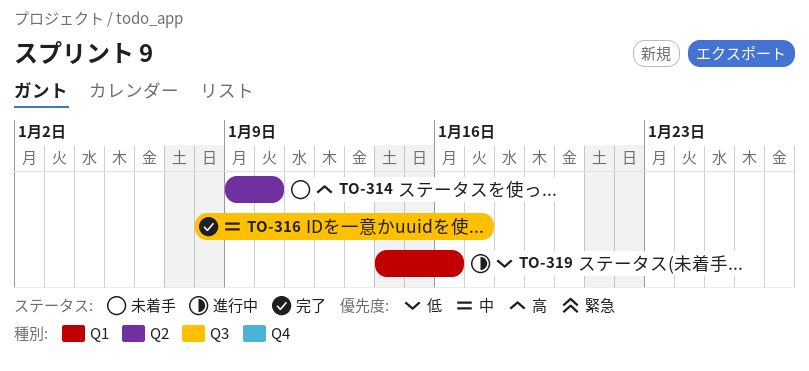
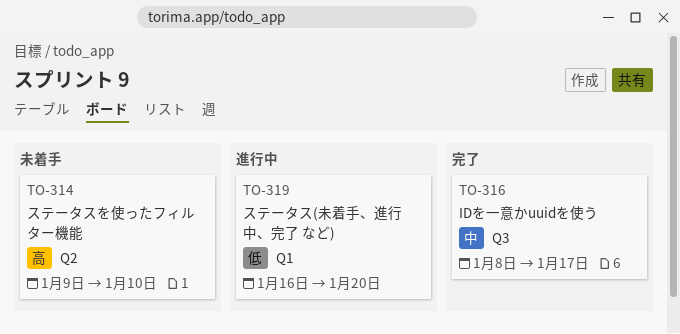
TO-319, start: Jan 14 -> Jan 16
TO-319, due: Jan 16 -> Jan 20

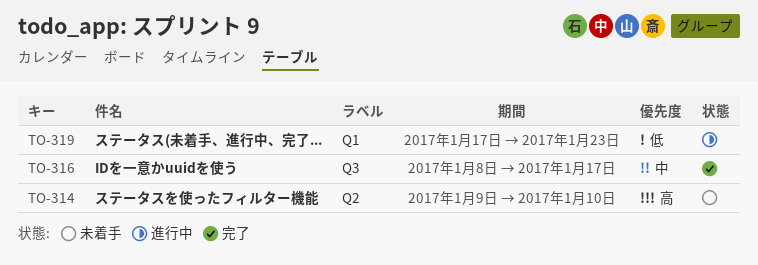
TO-319, start: Jan 16 -> Jan 17
TO-319, due: Jan 20 -> Jan 23

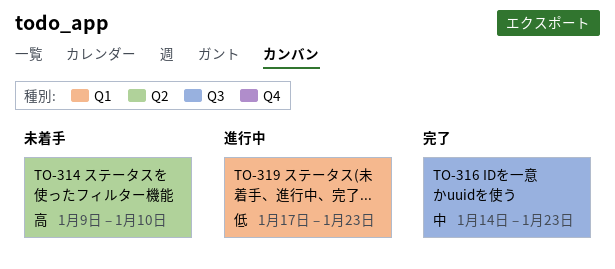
TO-316, start: Jan 8 -> Jan 14
TO-316, due: Jan 17 -> Jan 23

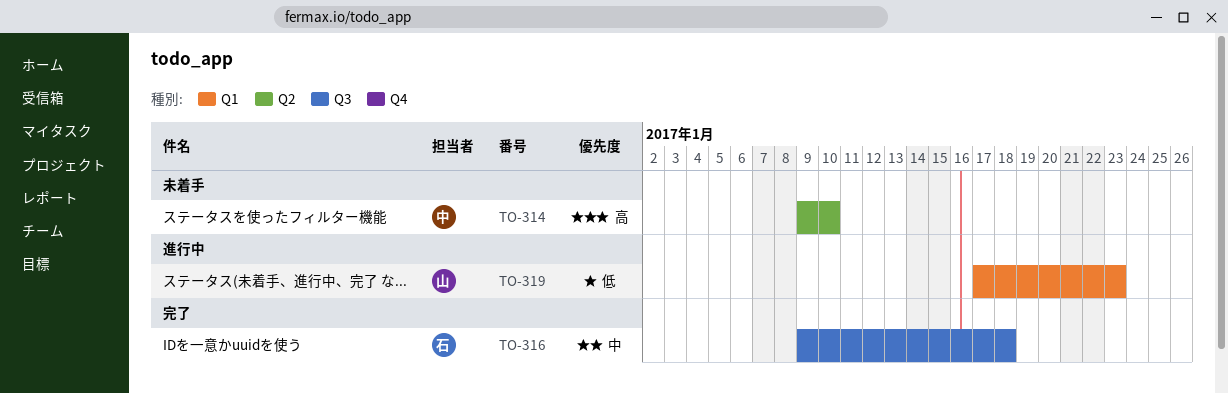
TO-316, start: Jan 14 -> Jan 9
TO-316, due: Jan 23 -> Jan 18

